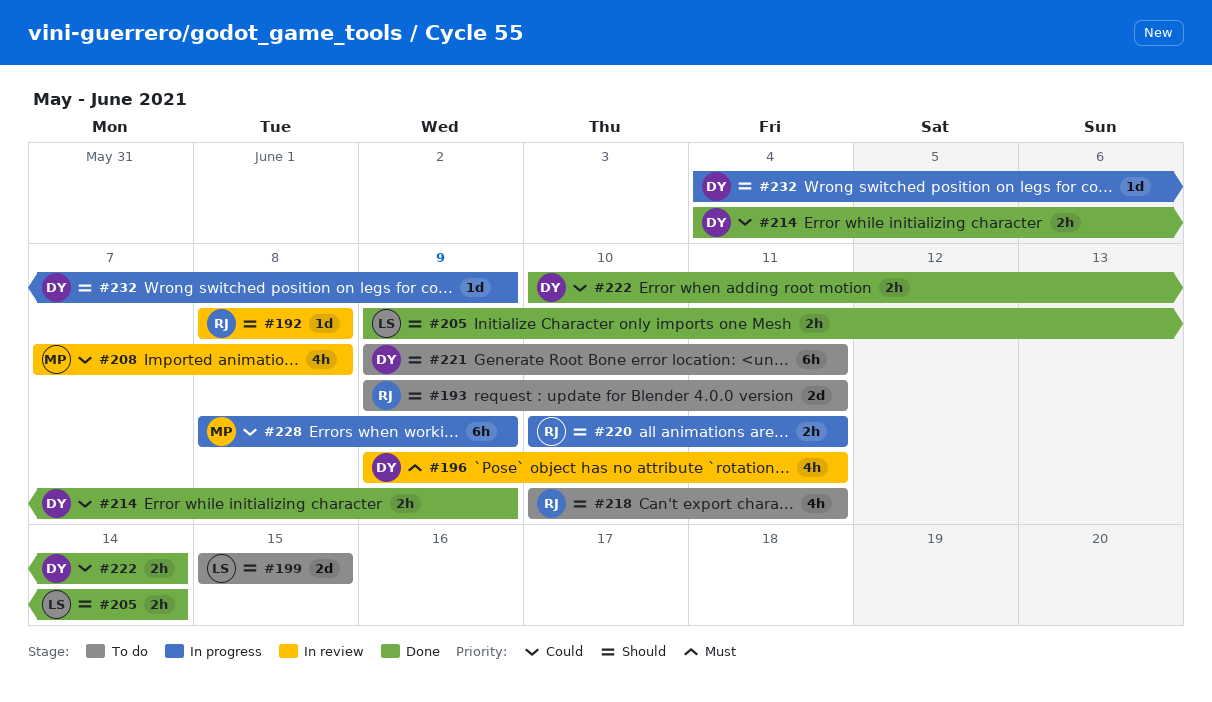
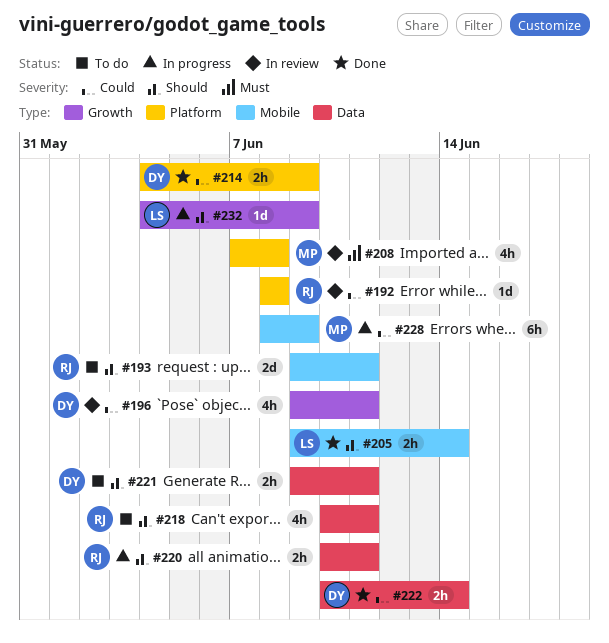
#192, priority: Should -> Could
#196, priority: Must -> Could
#199: present -> none
#208, priority: Could -> Must
#221, estimate: 6h -> 2h
#232, owner: DY -> LS

